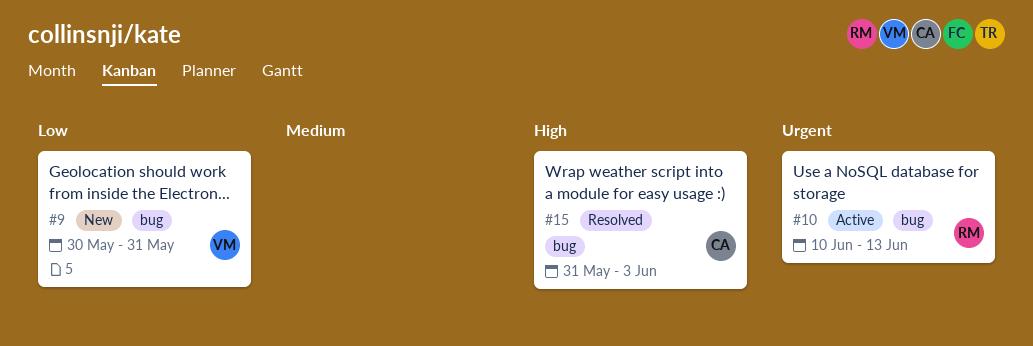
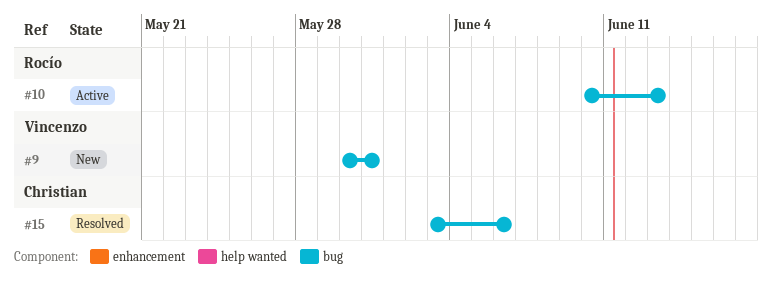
#15, start: May 31 -> Jun 3
#15, due: Jun 3 -> Jun 6

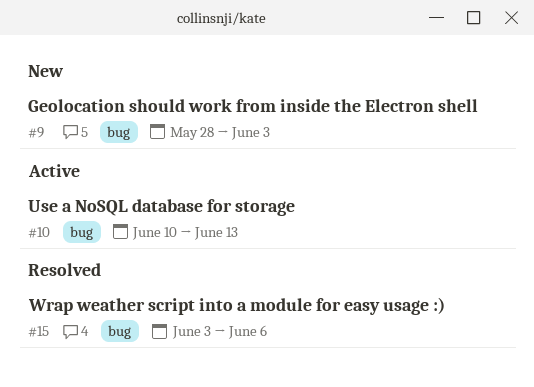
#9, start: May 30 -> May 28
#9, due: May 31 -> Jun 3

